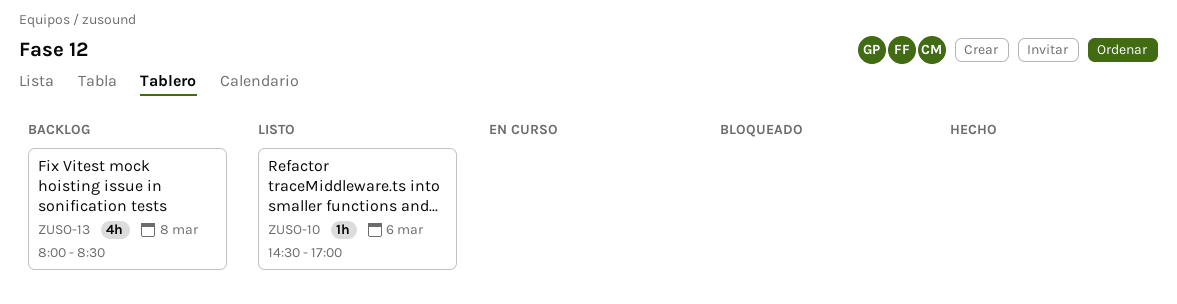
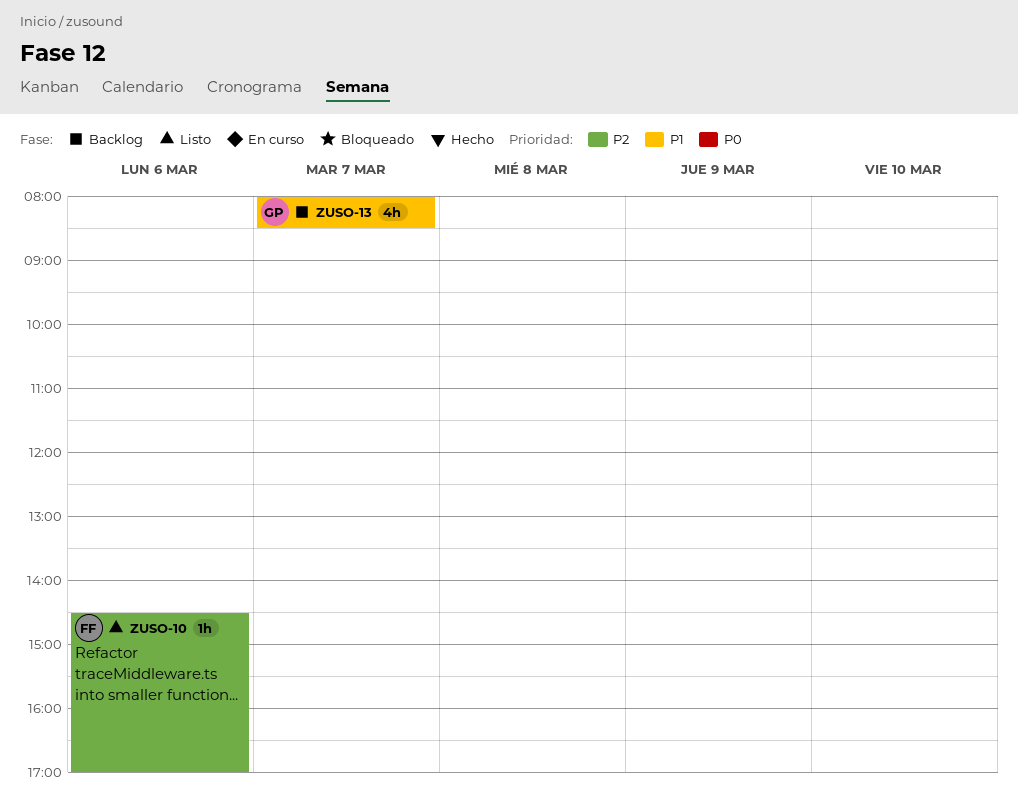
ZUSO-13, day: Mar 8 -> Mar 7

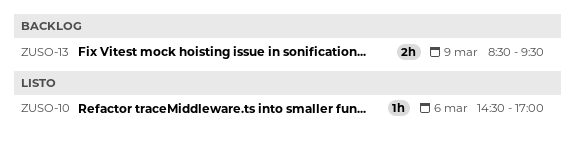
ZUSO-13, estimate: 4h -> 2h
ZUSO-13, day: Mar 7 -> Mar 9
ZUSO-13, begins: 08:00 -> 08:30
ZUSO-13, ends: 08:30 -> 09:30

